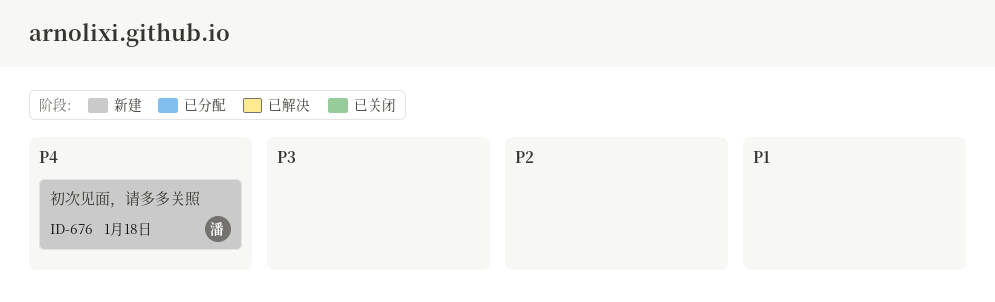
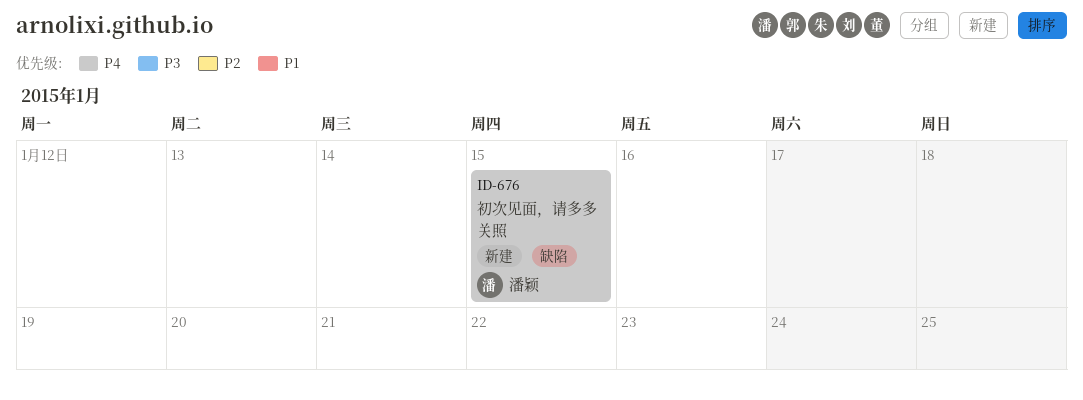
ID-676, due: Jan 18 -> Jan 15

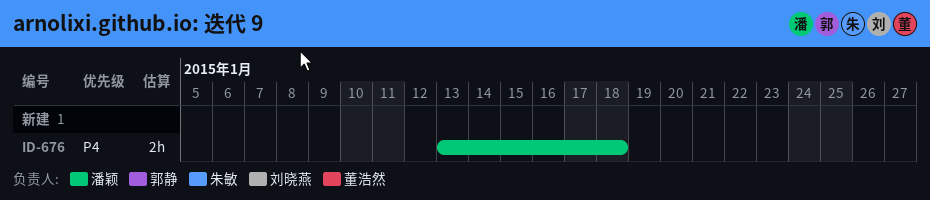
ID-676, due: Jan 15 -> Jan 18

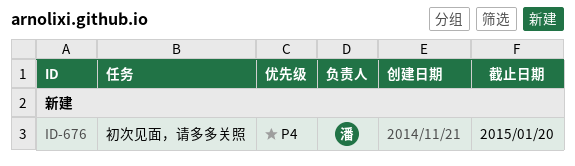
ID-676, due: Jan 18 -> Jan 20

